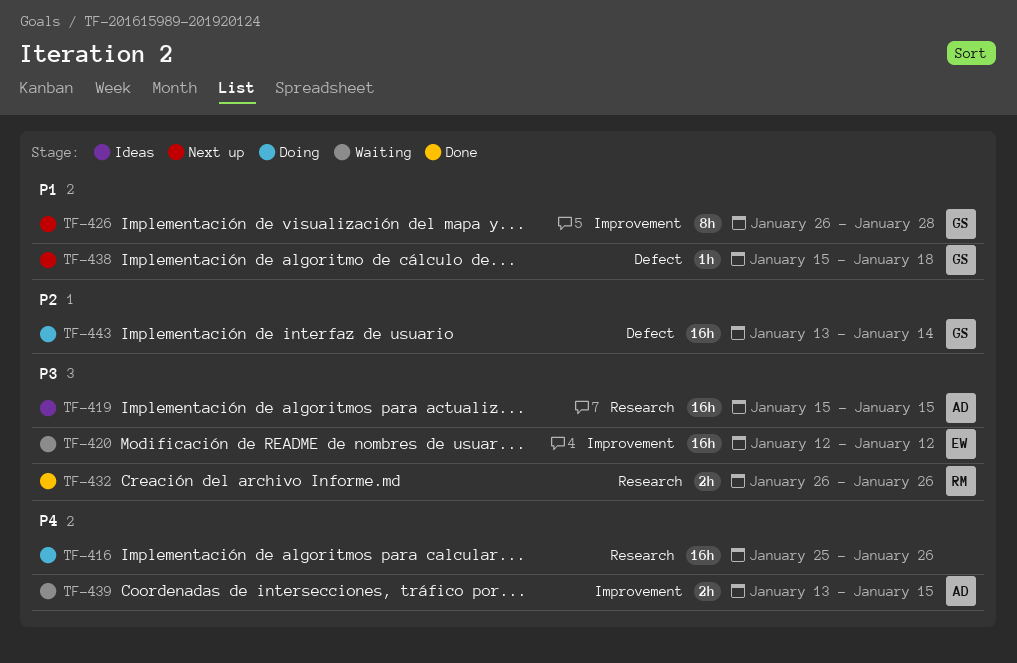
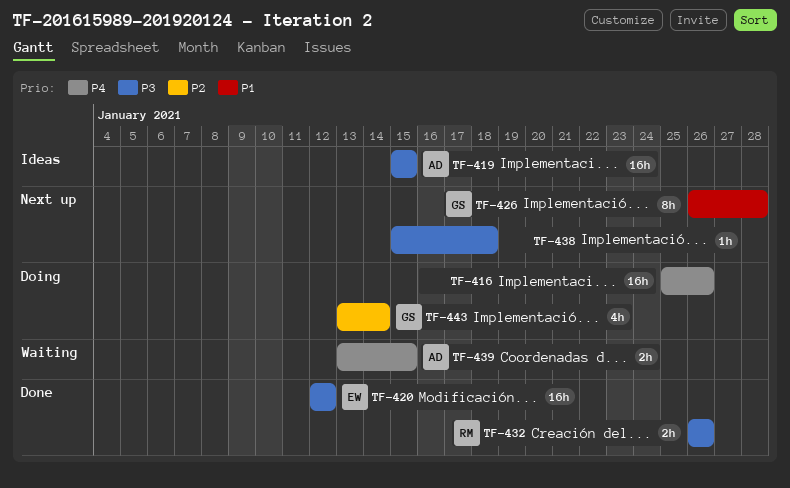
TF-420, status: Waiting -> Done
TF-438, owner: GS -> none
TF-438, priority: P1 -> P3
TF-443, estimate: 16h -> 4h

